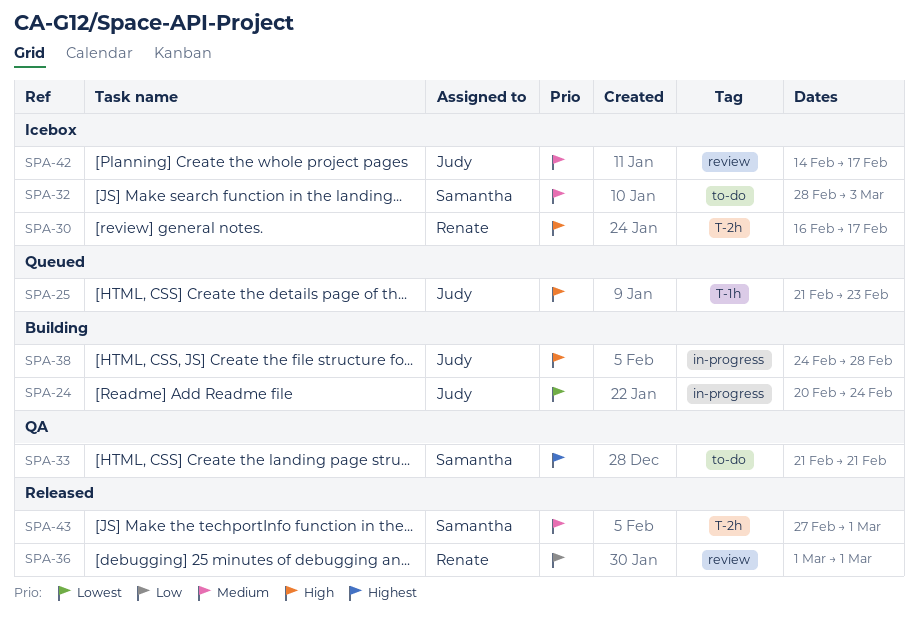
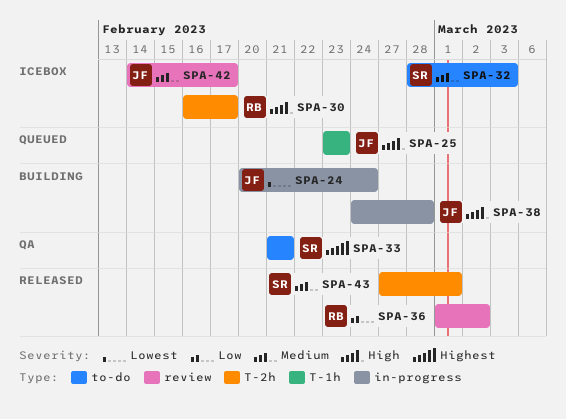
SPA-25, start: Feb 21 -> Feb 23
SPA-36, due: Mar 1 -> Mar 2

